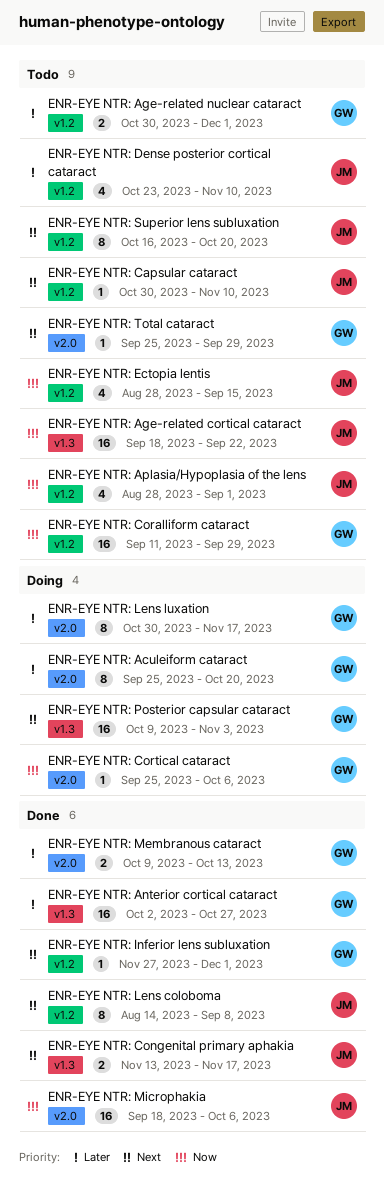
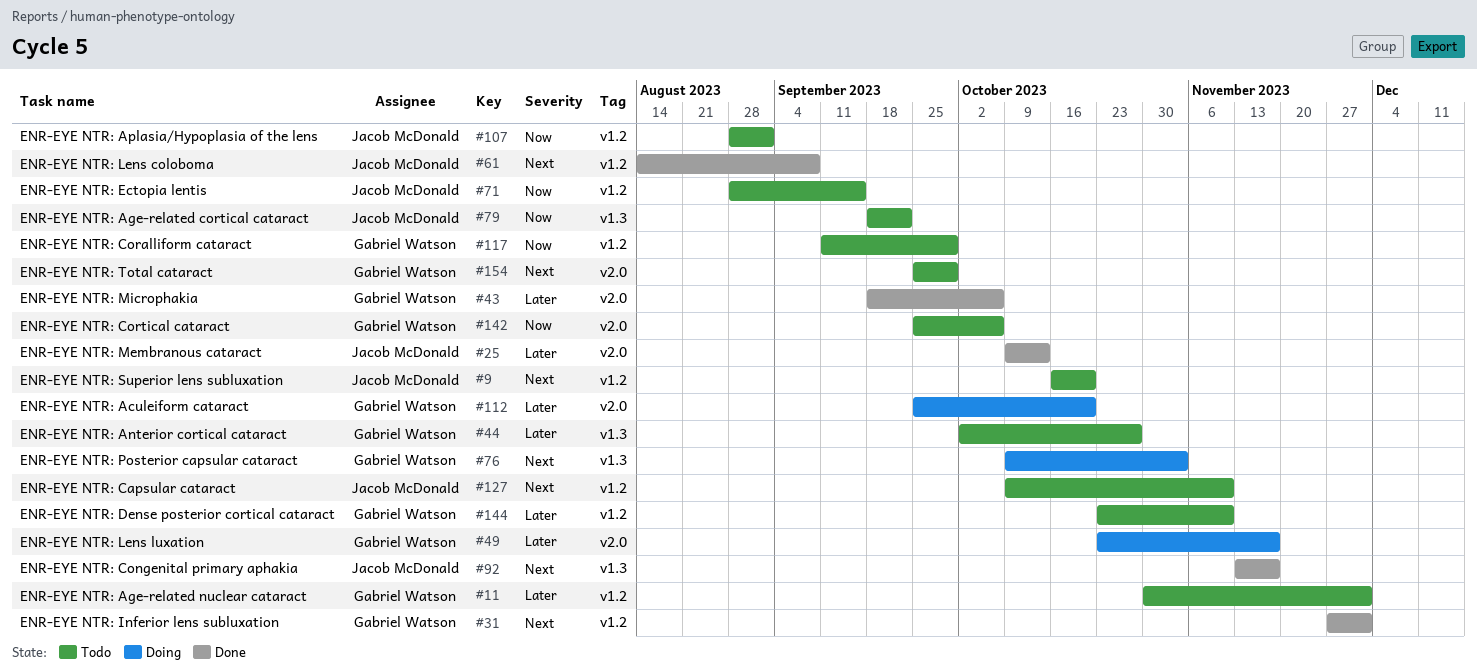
ENR-EYE NTR: Anterior cortical cataract, status: Done -> Todo
ENR-EYE NTR: Capsular cataract, start: Oct 30 -> Oct 9
ENR-EYE NTR: Cortical cataract, status: Doing -> Todo
ENR-EYE NTR: Dense posterior cortical cataract, owner: Jacob McDonald -> Gabriel Watson
ENR-EYE NTR: Lens luxation, start: Oct 30 -> Oct 23
ENR-EYE NTR: Membranous cataract, owner: Gabriel Watson -> Jacob McDonald
ENR-EYE NTR: Microphakia, owner: Jacob McDonald -> Gabriel Watson
ENR-EYE NTR: Microphakia, priority: Now -> Later

